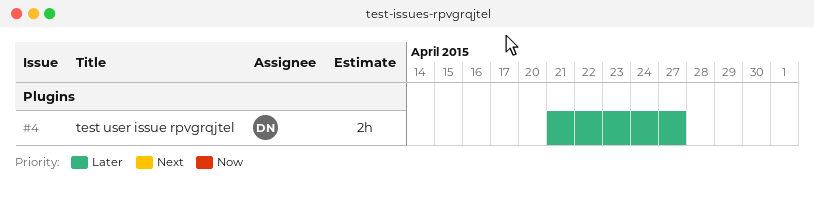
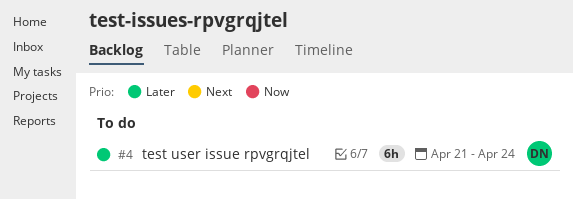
#4, estimate: 2h -> 6h
#4, due: Apr 27 -> Apr 24

